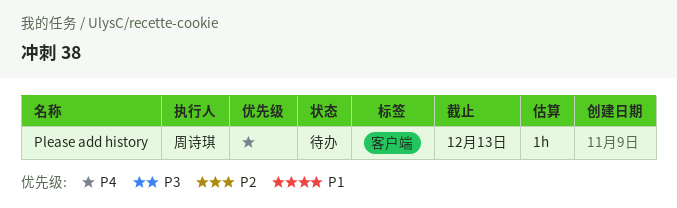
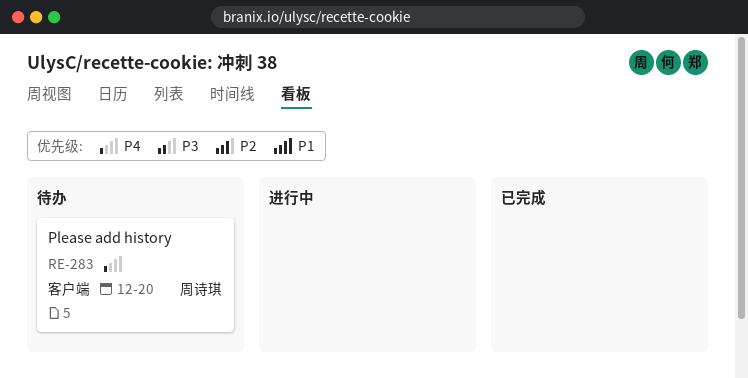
Please add history, due: Dec 13 -> Dec 20

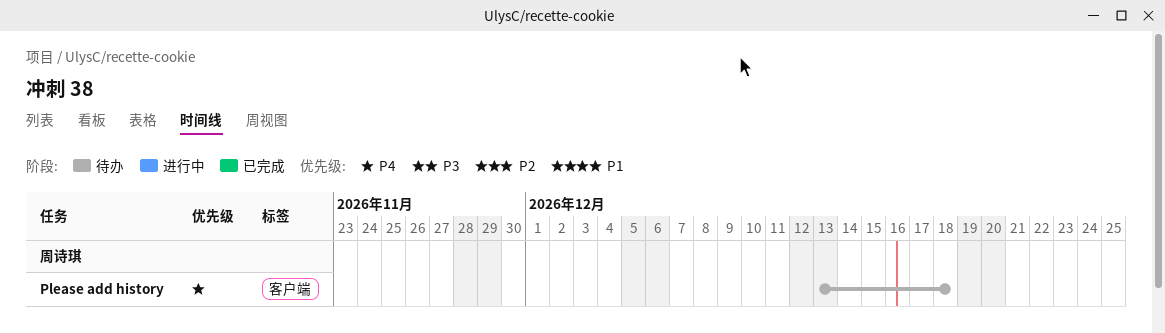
Please add history, due: Dec 20 -> Dec 18

